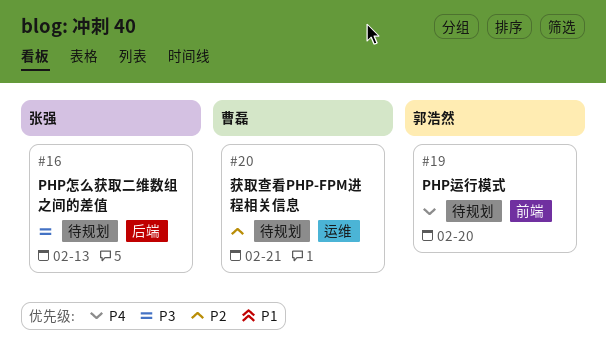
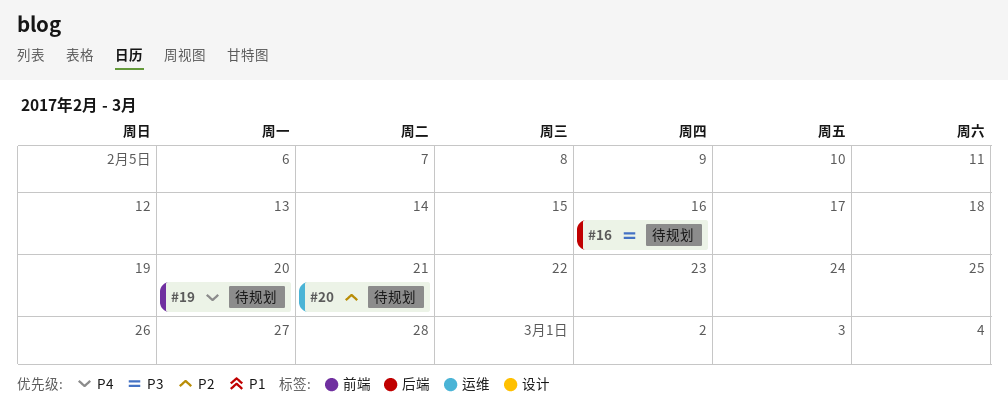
#16, due: Feb 13 -> Feb 16

